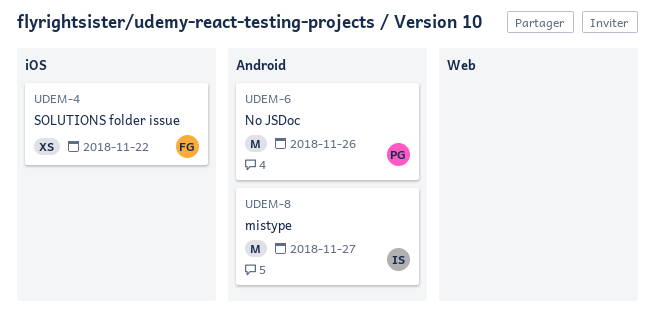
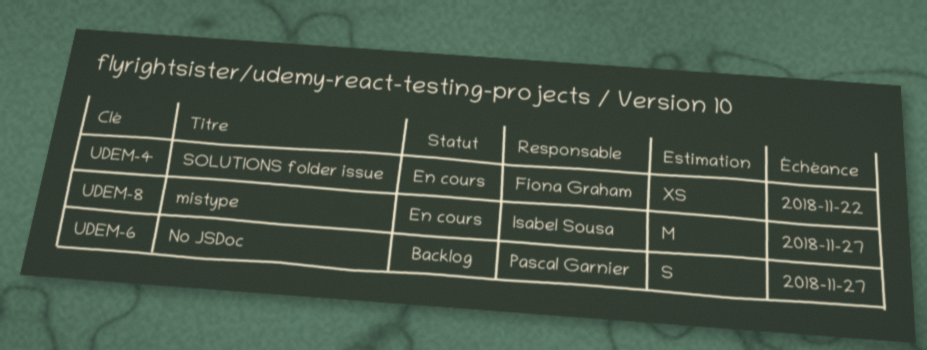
UDEM-6, estimate: M -> S
UDEM-6, due: Nov 26 -> Nov 27

